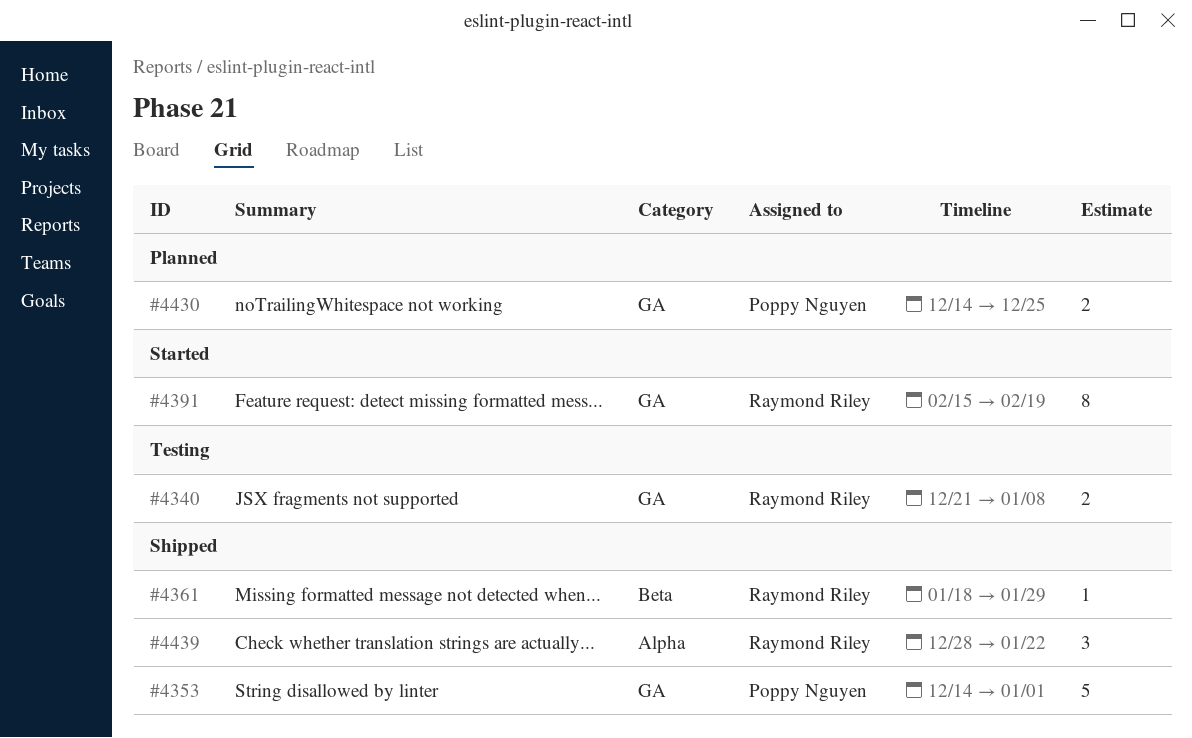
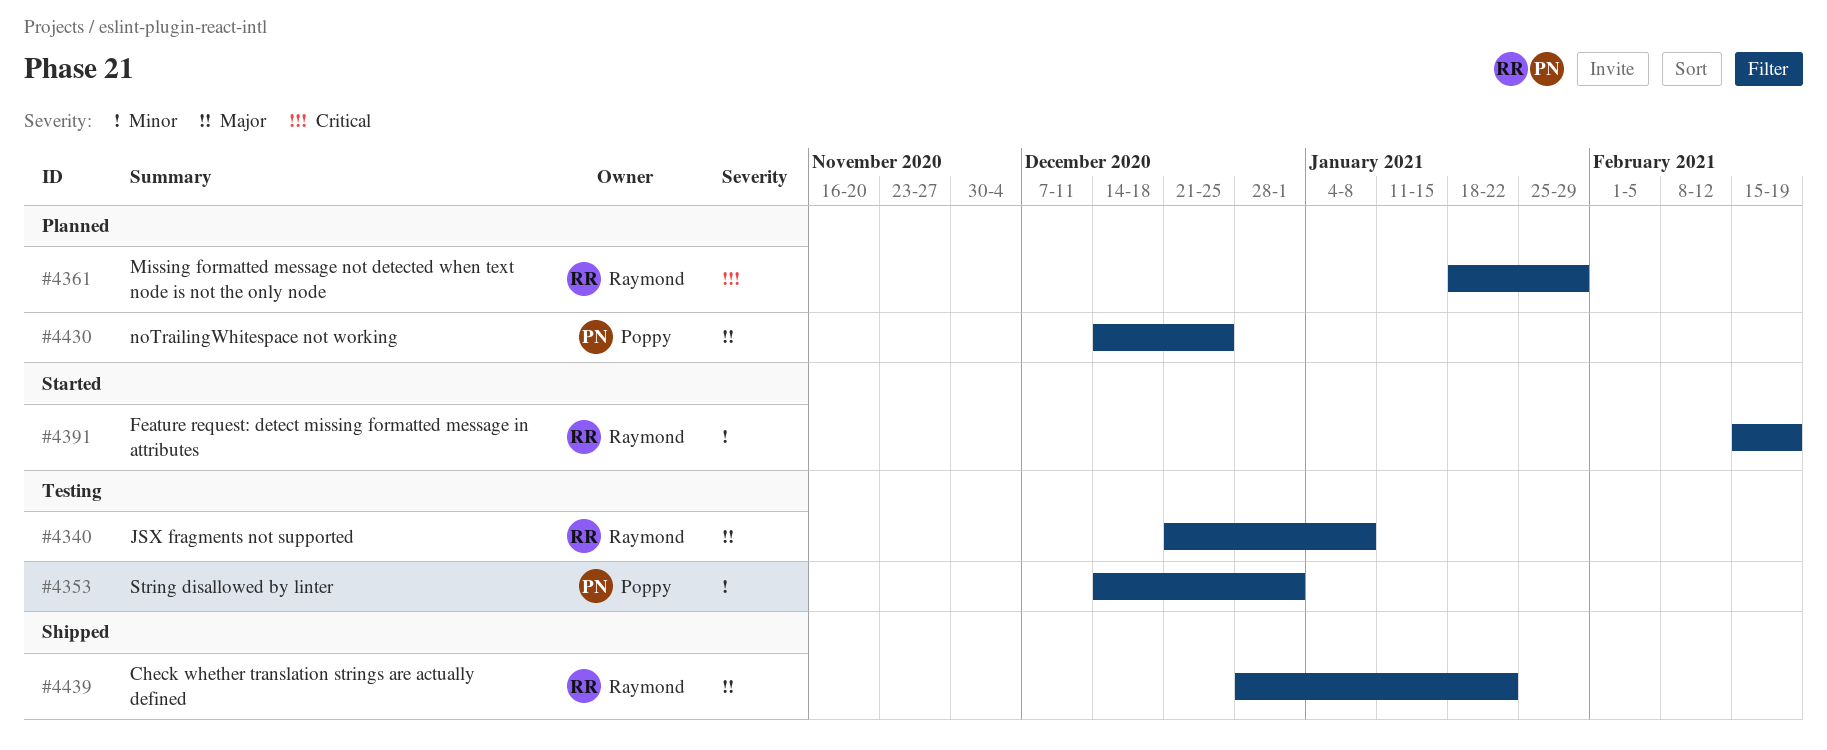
#4353, status: Shipped -> Testing
#4361, status: Shipped -> Planned

